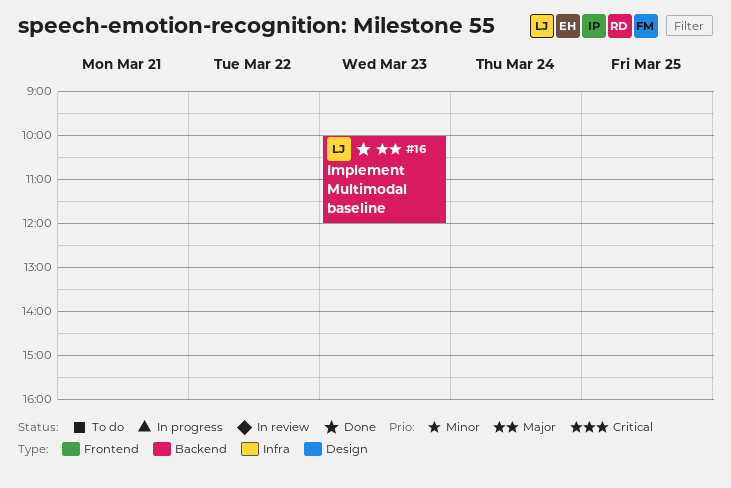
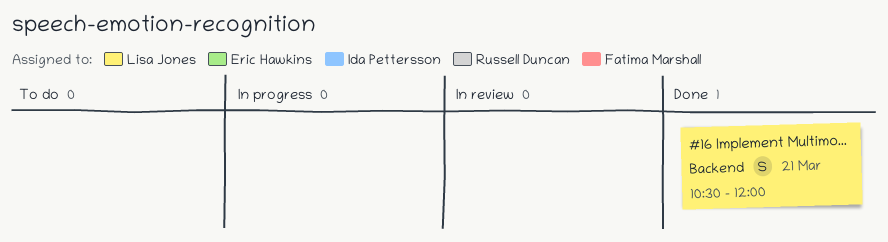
#16, day: Mar 23 -> Mar 21
#16, begins: 10:00 -> 10:30

